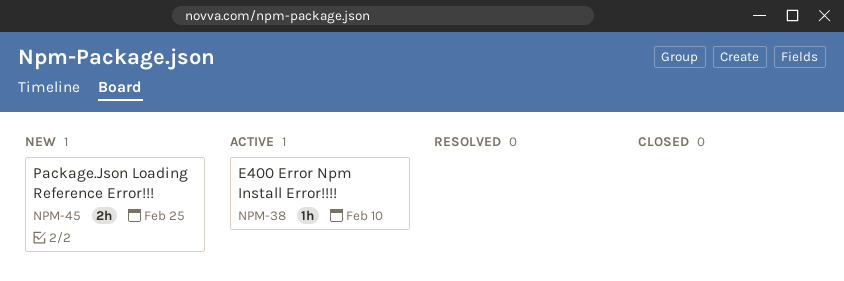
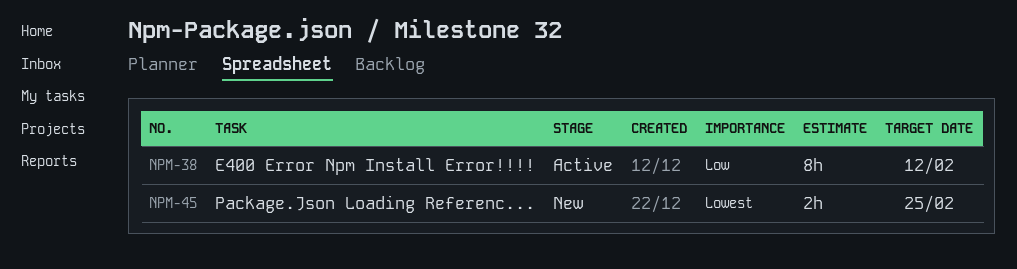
NPM-38, estimate: 1h -> 8h
NPM-38, due: Feb 10 -> Feb 12

